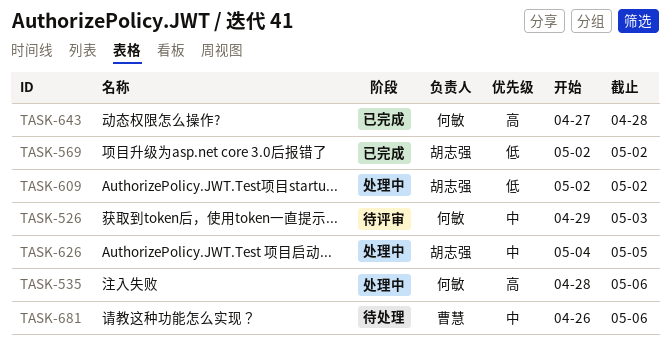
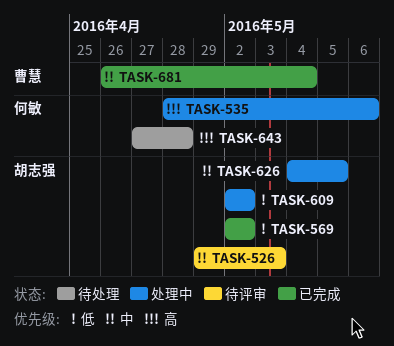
TASK-526, owner: 何敏 -> 胡志强
TASK-643, status: 已完成 -> 待处理
TASK-681, status: 待处理 -> 已完成
TASK-681, due: May 6 -> May 4

